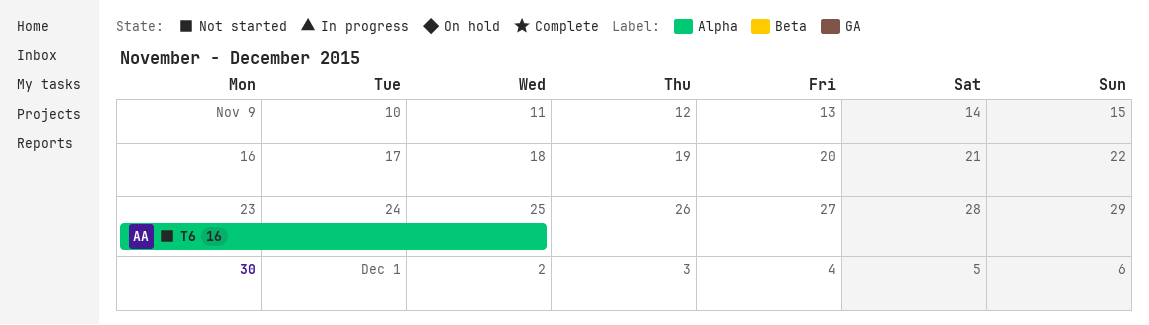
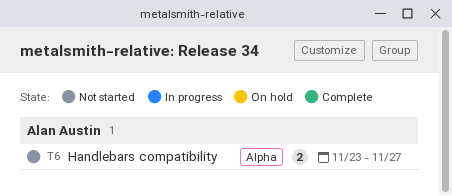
T6, estimate: 16 -> 2
T6, due: Nov 25 -> Nov 27

